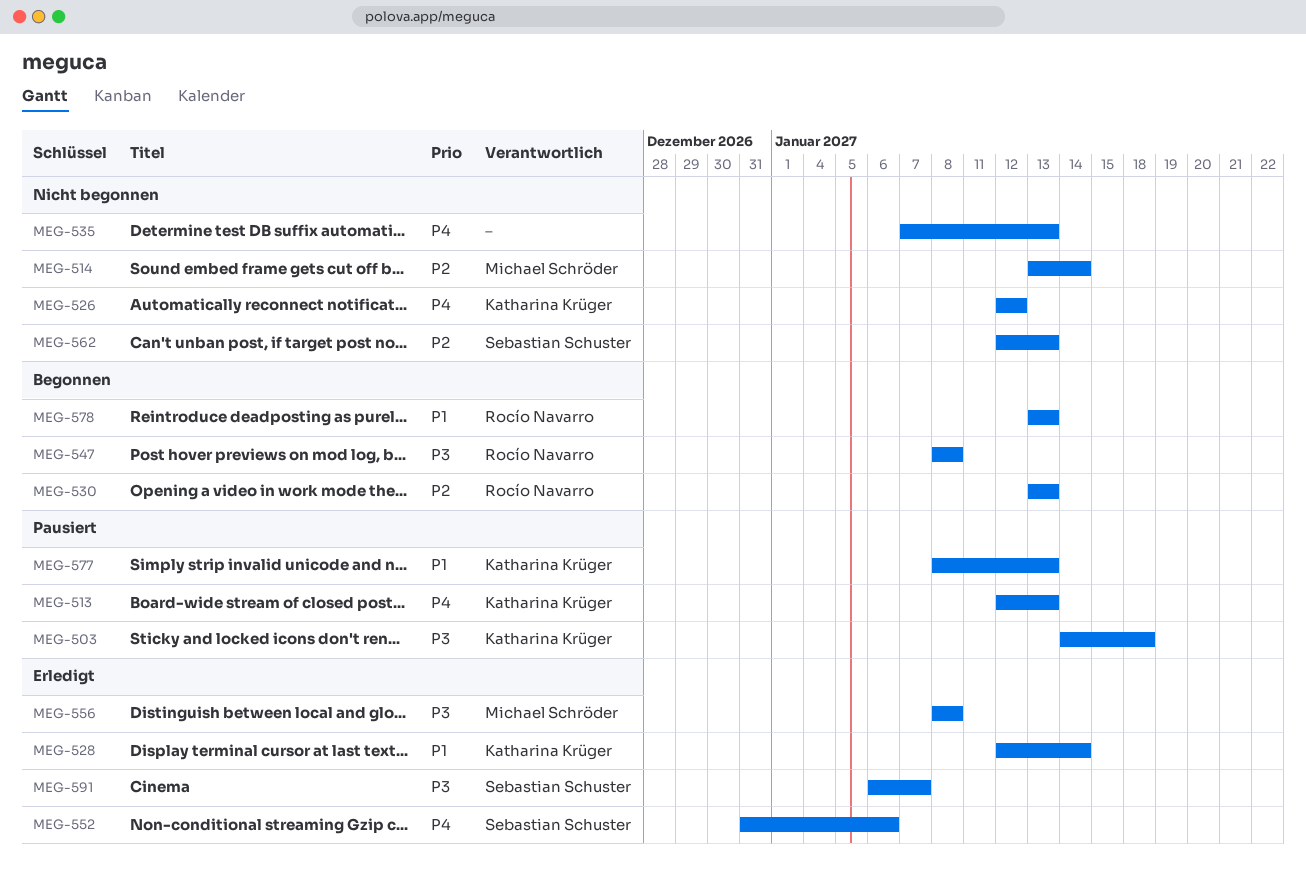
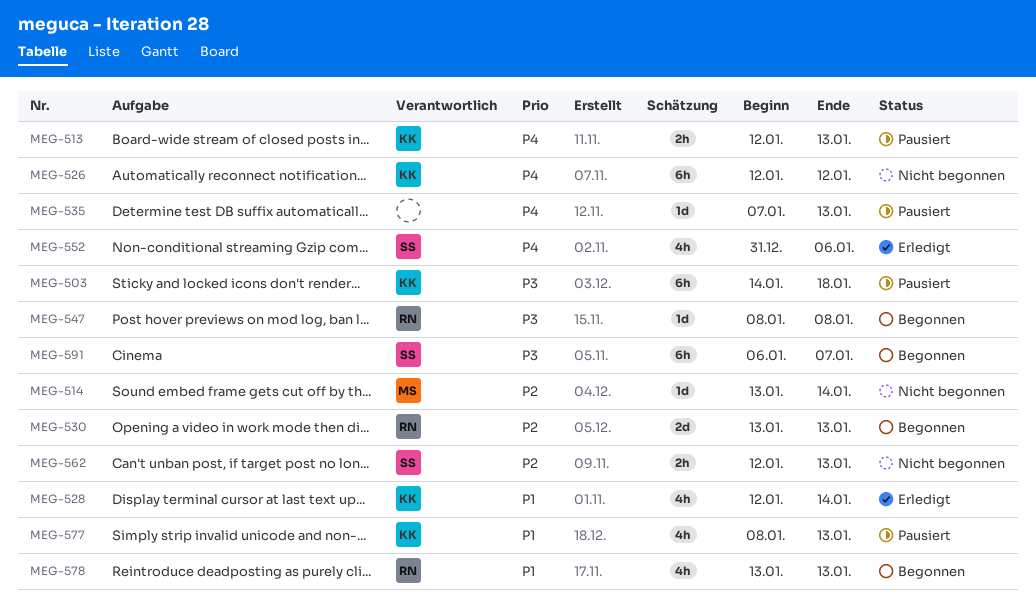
MEG-535, status: Nicht begonnen -> Pausiert
MEG-556: present -> none
MEG-591, status: Erledigt -> Begonnen

